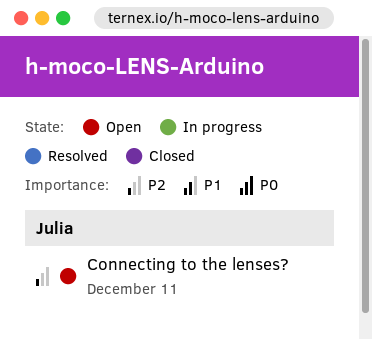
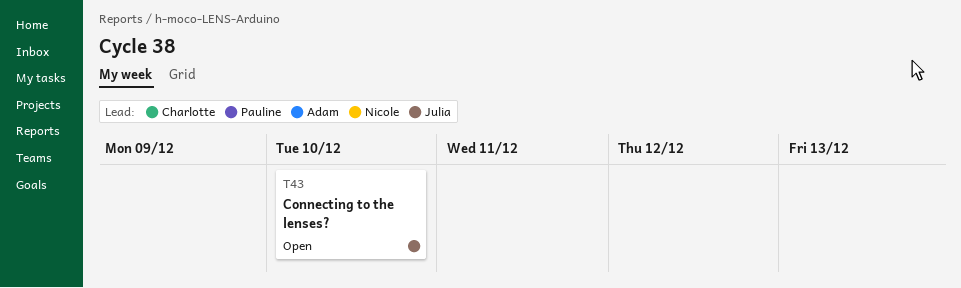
Connecting to the lenses?, due: Dec 11 -> Dec 10

